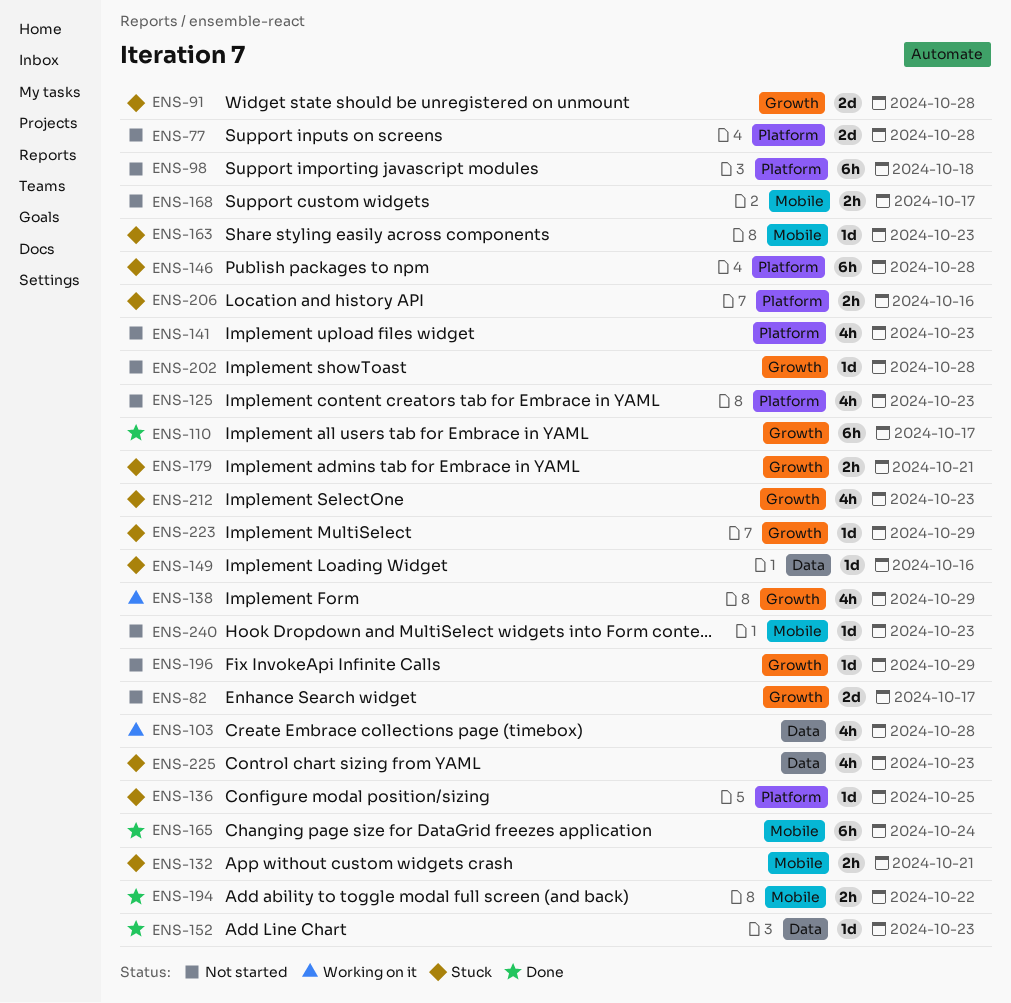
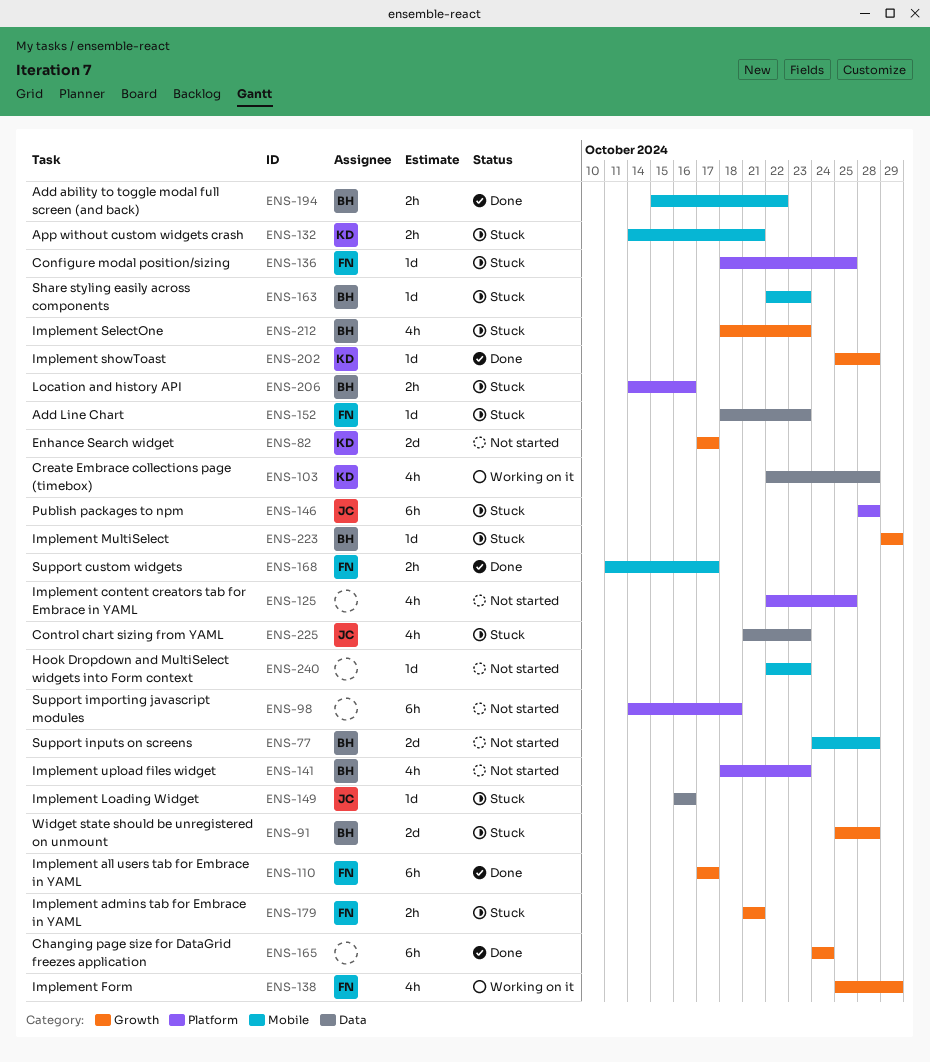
ENS-77, label: Platform -> Mobile
ENS-125, due: Oct 23 -> Oct 25
ENS-152, status: Done -> Stuck
ENS-165, label: Mobile -> Growth
ENS-168, status: Not started -> Done
ENS-196: present -> none
ENS-202, status: Not started -> Done

